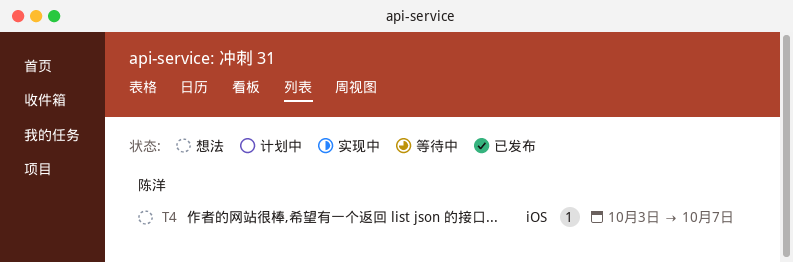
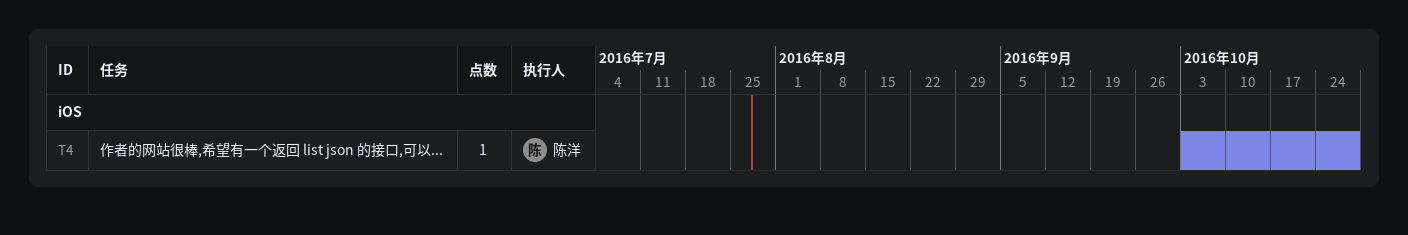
T4, due: Oct 7 -> Oct 28

